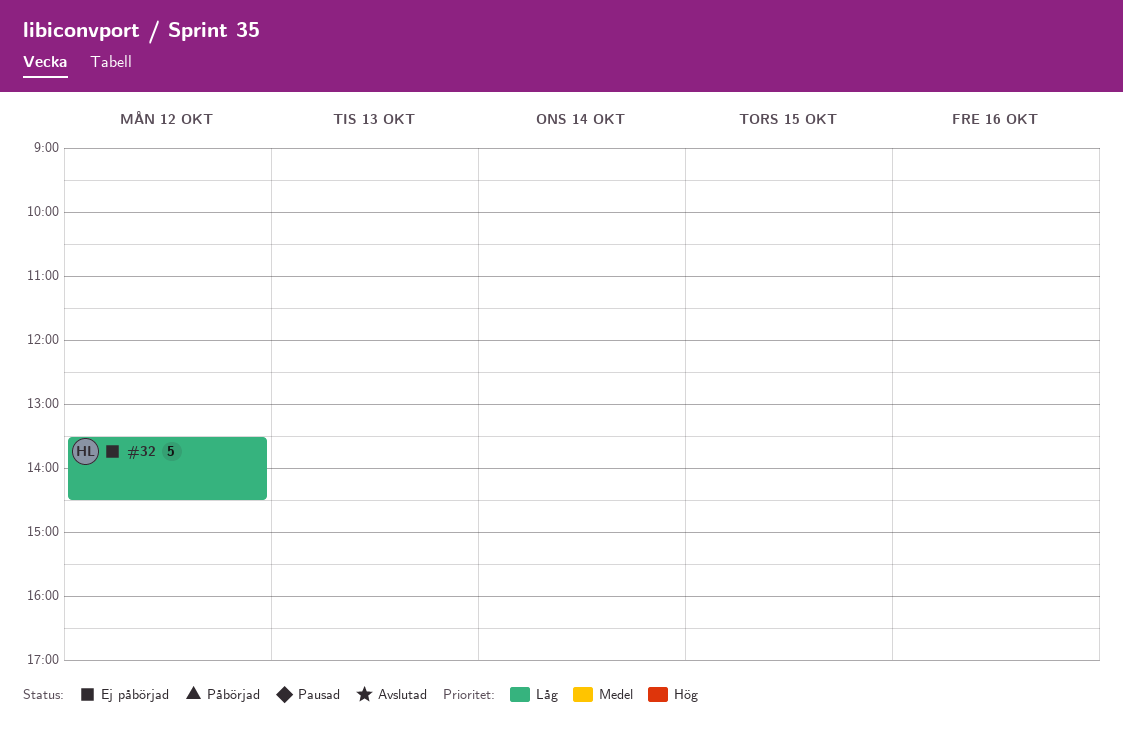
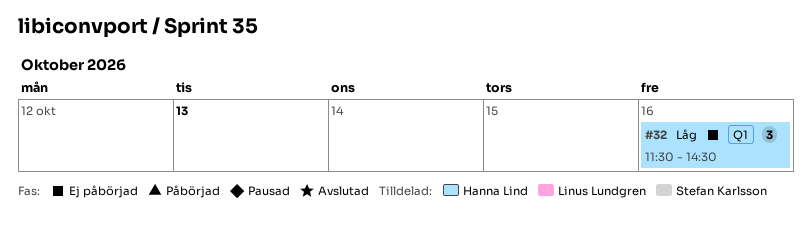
#32, estimate: 5 -> 3
#32, day: Oct 12 -> Oct 16
#32, begins: 13:30 -> 11:30

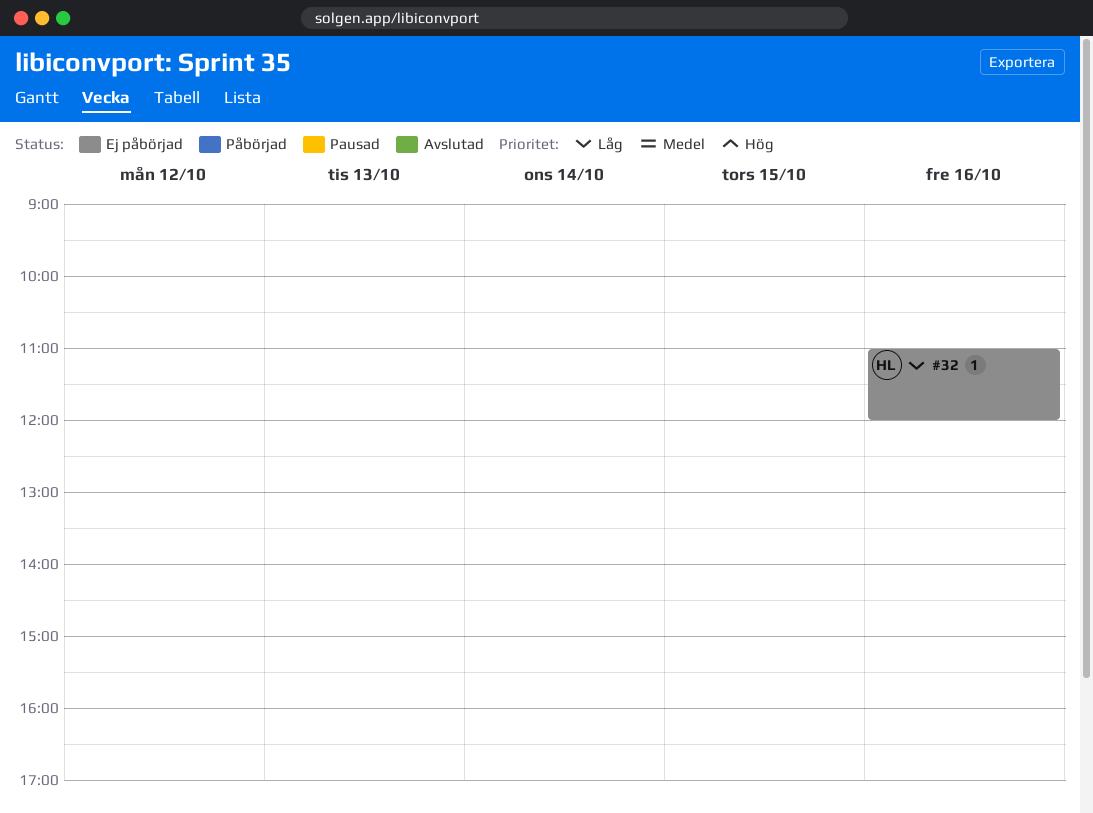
#32, estimate: 3 -> 1
#32, begins: 11:30 -> 11:00
#32, ends: 14:30 -> 12:00

